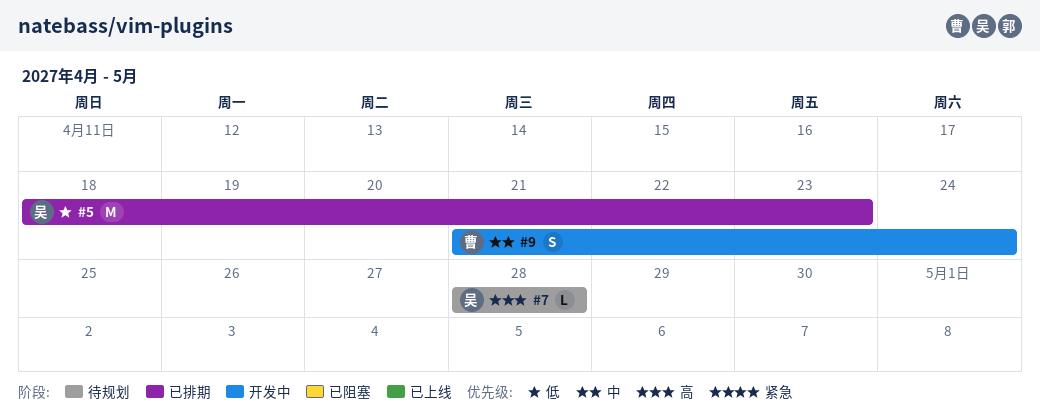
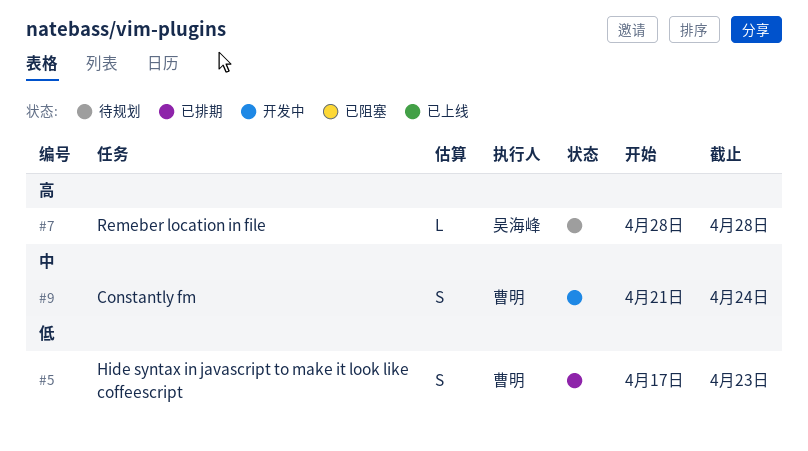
#5, owner: 吴海峰 -> 曹明
#5, estimate: M -> S
#5, start: Apr 18 -> Apr 17

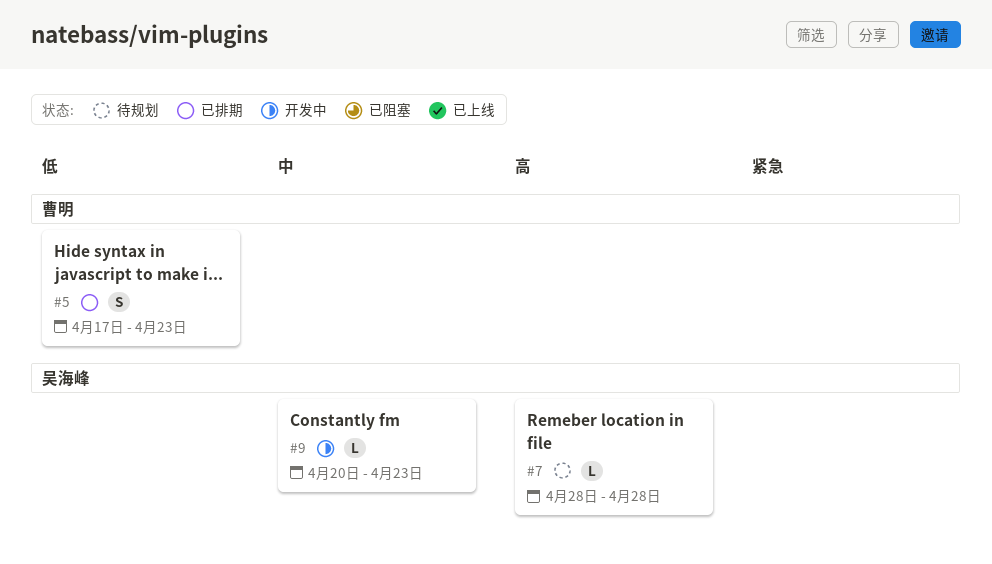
#9, owner: 曹明 -> 吴海峰
#9, estimate: S -> L
#9, start: Apr 21 -> Apr 20
#9, due: Apr 24 -> Apr 23

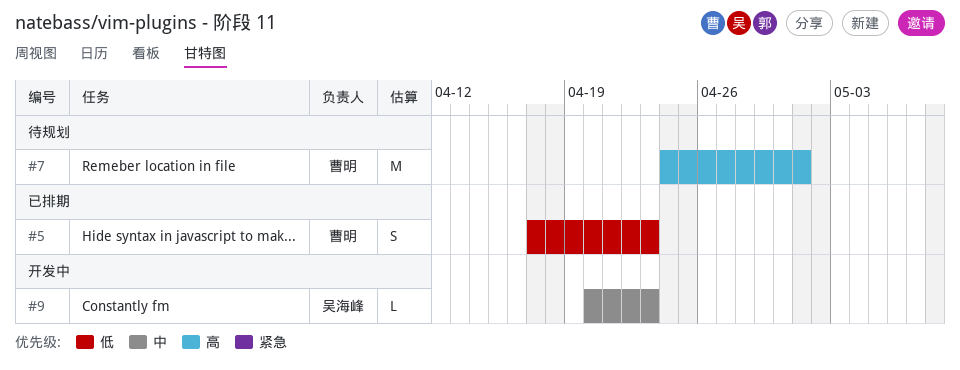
#7, owner: 吴海峰 -> 曹明
#7, estimate: L -> M
#7, start: Apr 28 -> Apr 24
#7, due: Apr 28 -> May 1

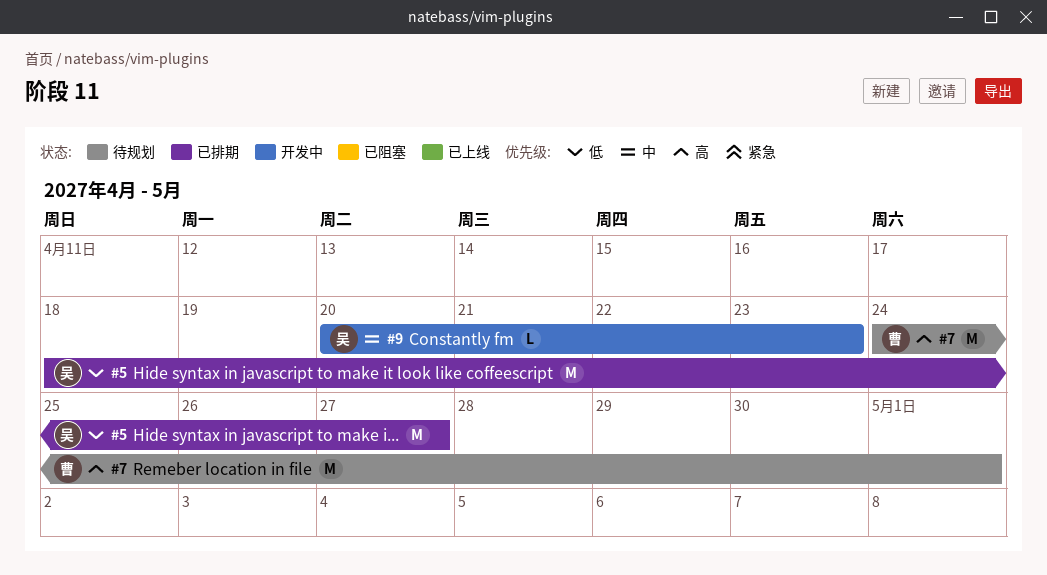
#5, owner: 曹明 -> 吴海峰
#5, estimate: S -> M
#5, start: Apr 17 -> Apr 18
#5, due: Apr 23 -> Apr 27

